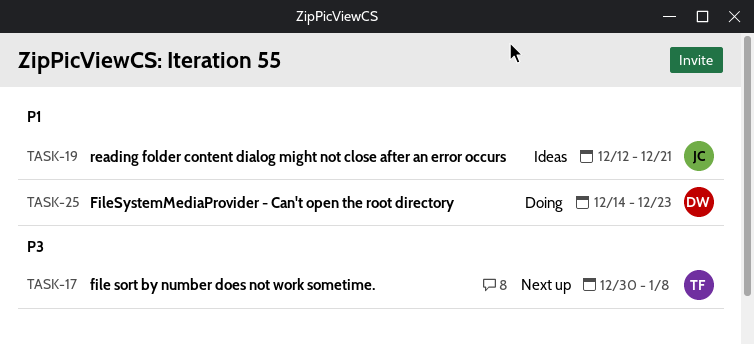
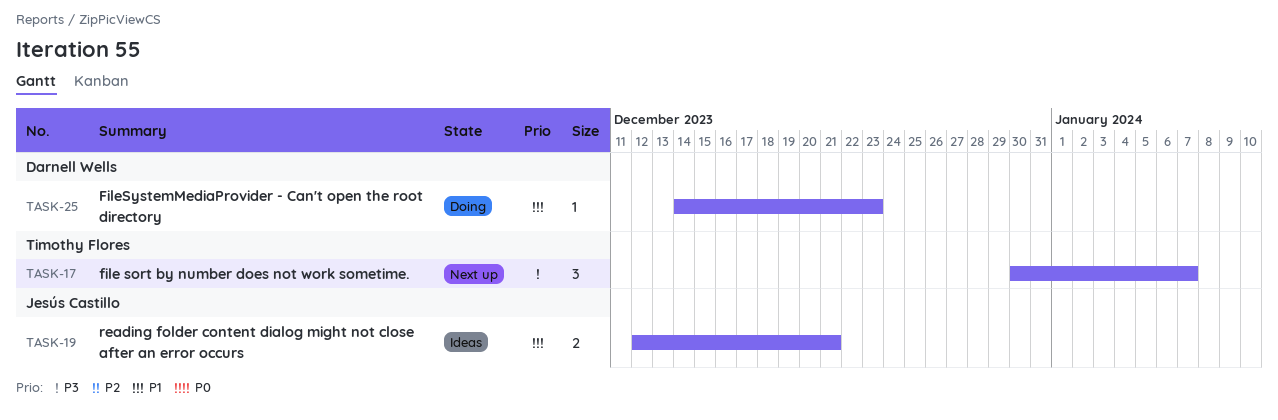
TASK-17, due: Jan 8 -> Jan 7

